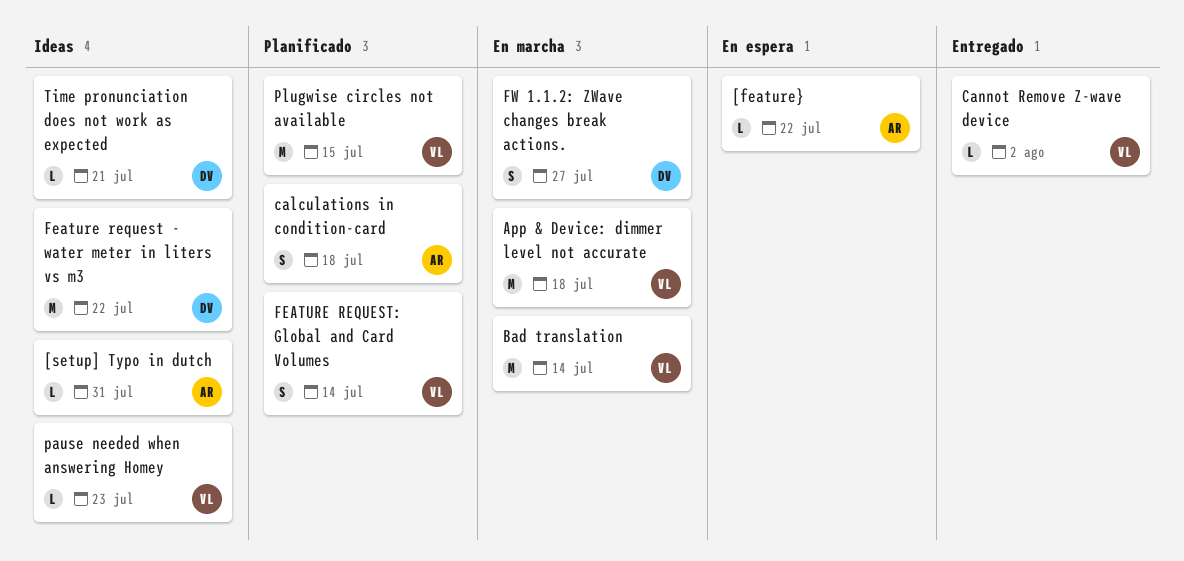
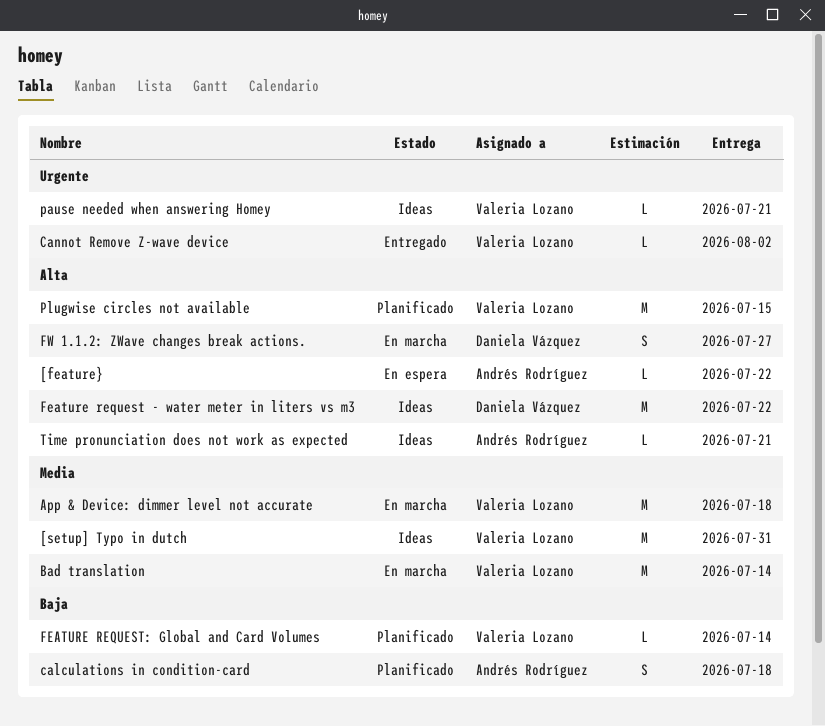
[setup] Typo in dutch, owner: Andrés Rodríguez -> Valeria Lozano
[setup] Typo in dutch, estimate: L -> M
FEATURE REQUEST: Global and Card Volumes, estimate: S -> L
pause needed when answering Homey, due: Jul 23 -> Jul 21
Time pronunciation does not work as expected, owner: Daniela Vázquez -> Andrés Rodríguez

